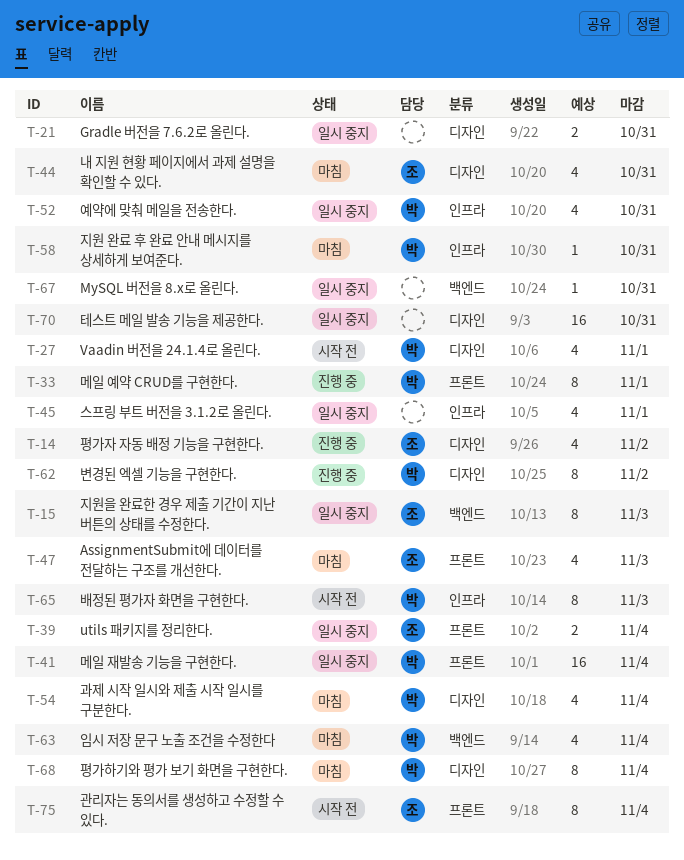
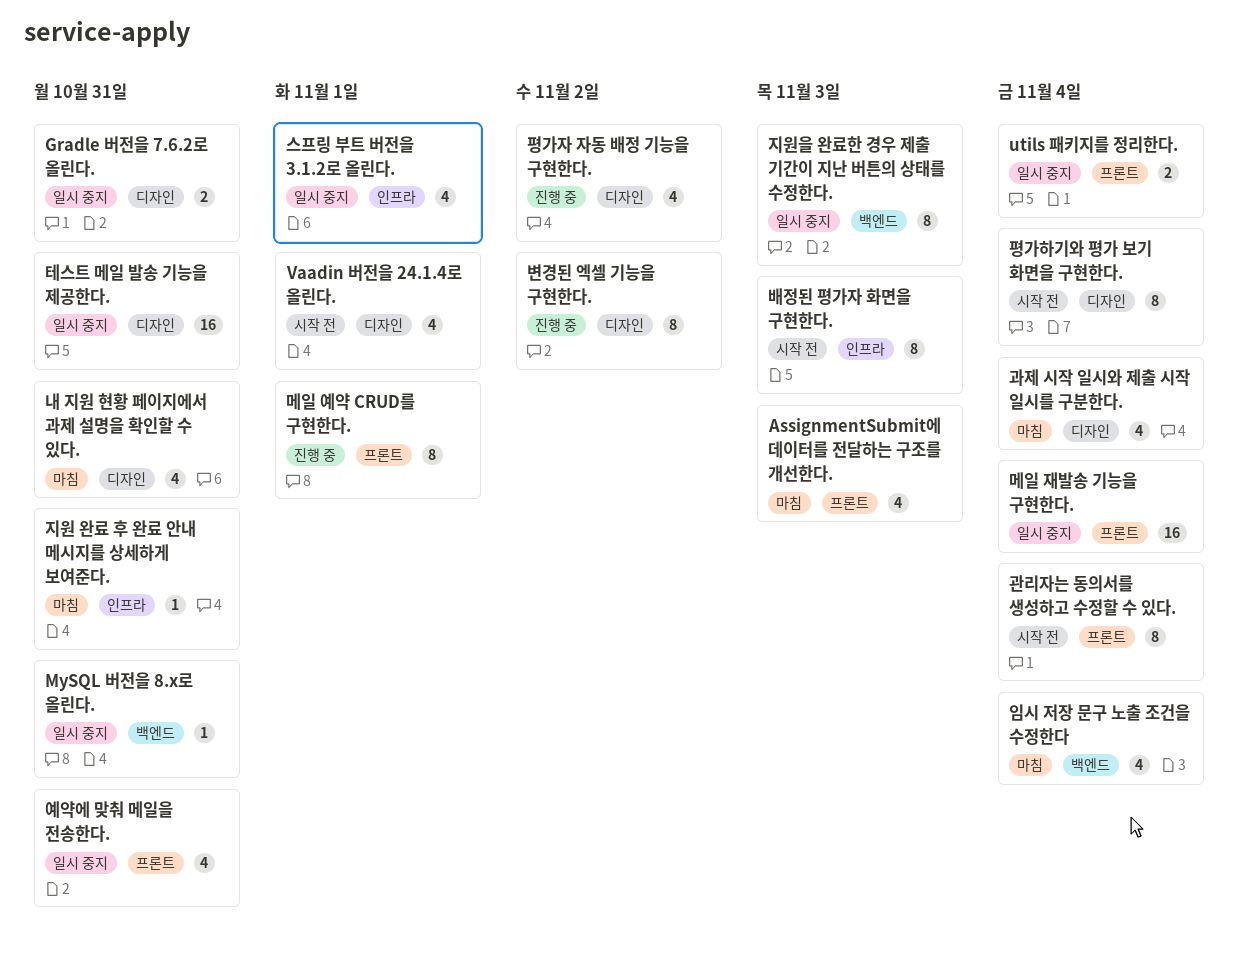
예약에 맞춰 메일을 전송한다., label: 인프라 -> 프론트
평가하기와 평가 보기 화면을 구현한다., status: 마침 -> 시작 전

